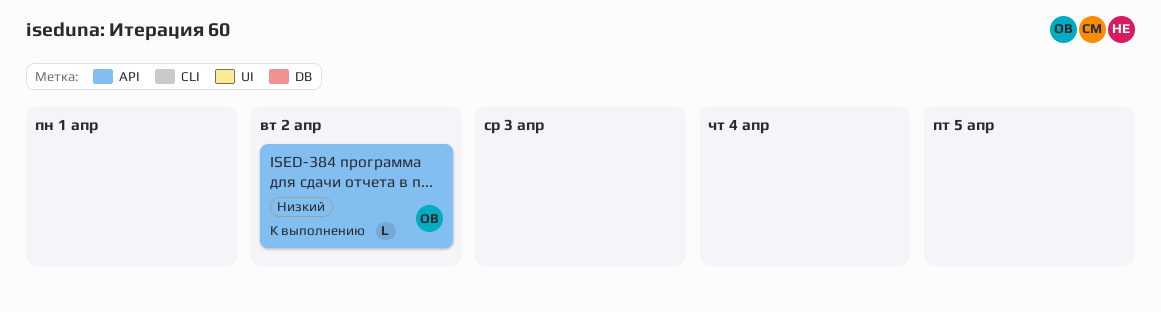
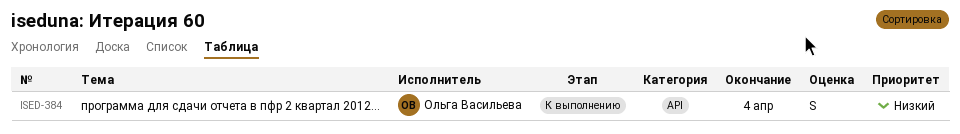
ISED-384, estimate: L -> S
ISED-384, due: Apr 2 -> Apr 4

